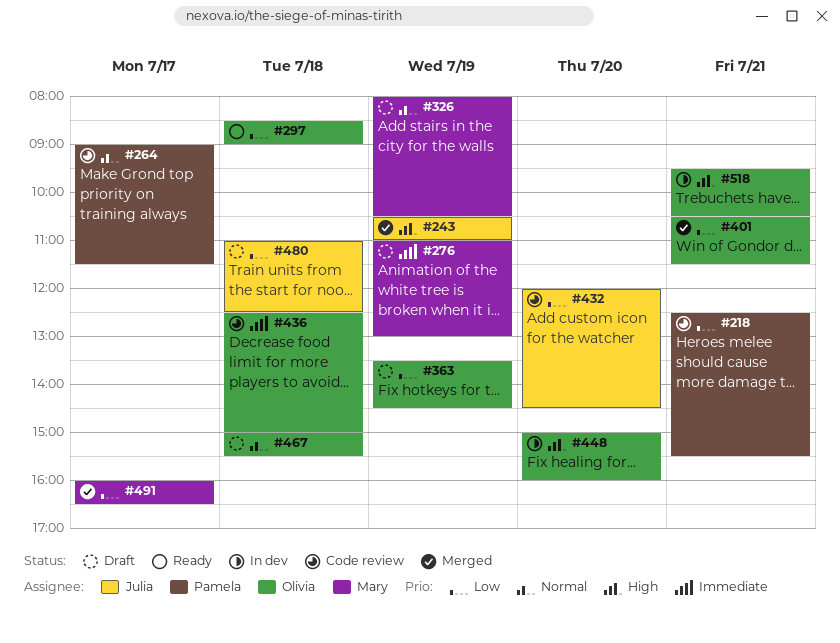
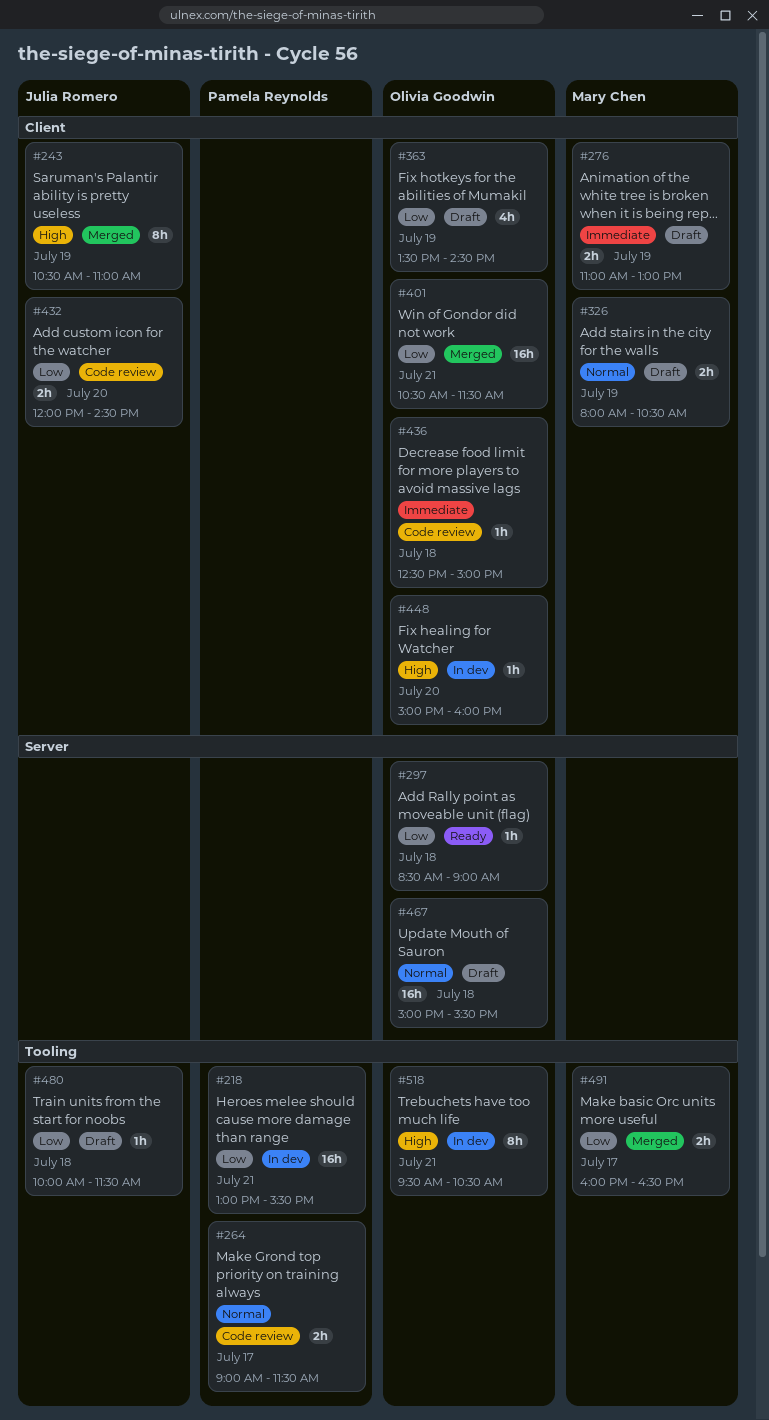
#218, status: Code review -> In dev
#218, begins: 12:30 -> 13:00
#480, begins: 11:00 -> 10:00
#480, ends: 12:30 -> 11:30

